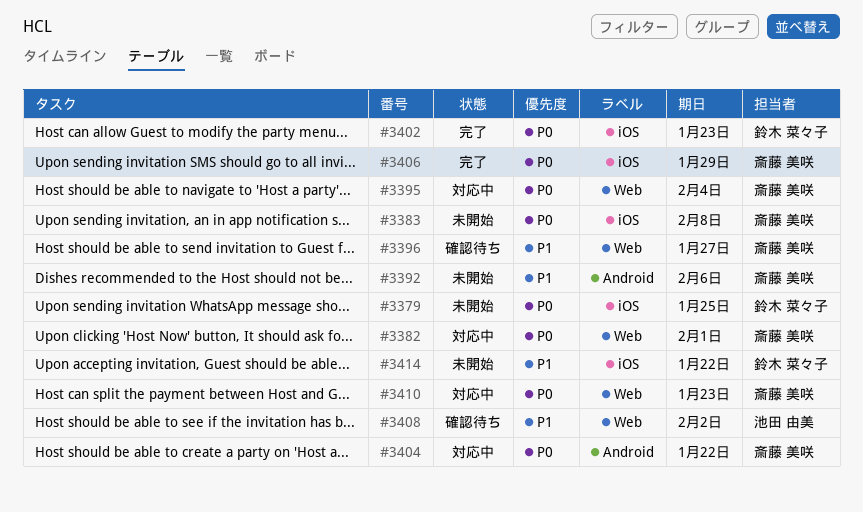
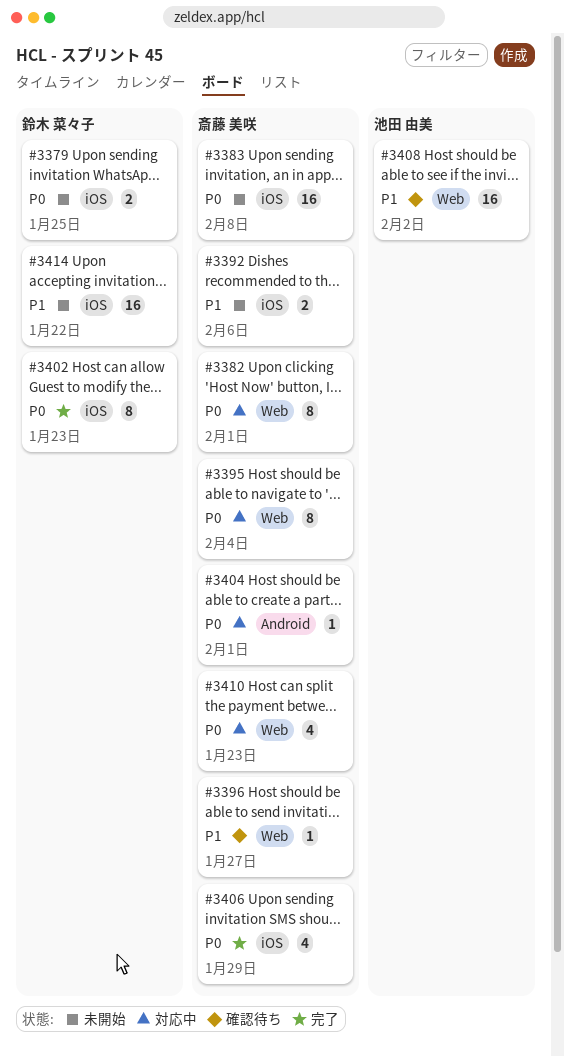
#3392, label: Android -> iOS
#3404, due: Jan 22 -> Feb 1

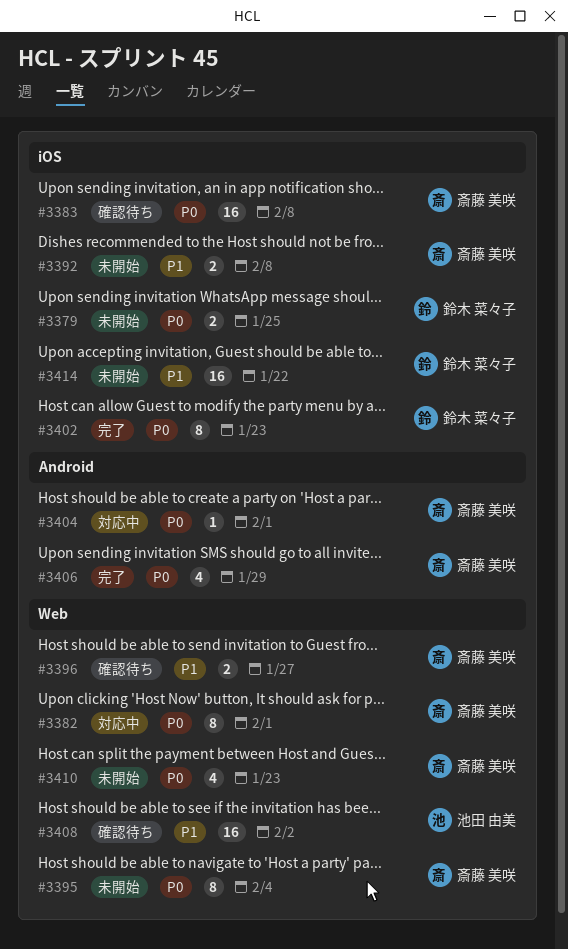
#3383, status: 未開始 -> 確認待ち
#3392, due: Feb 6 -> Feb 8
#3395, status: 対応中 -> 未開始
#3396, estimate: 1 -> 2
#3406, label: iOS -> Android
#3410, status: 対応中 -> 未開始

